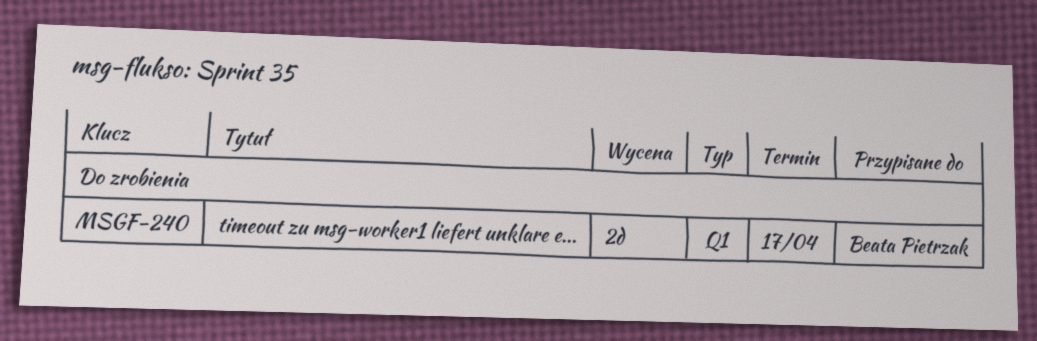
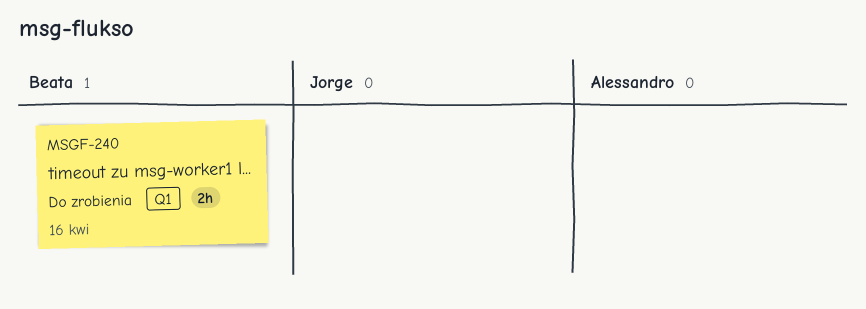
MSGF-240, estimate: 2d -> 2h
MSGF-240, due: Apr 17 -> Apr 16

